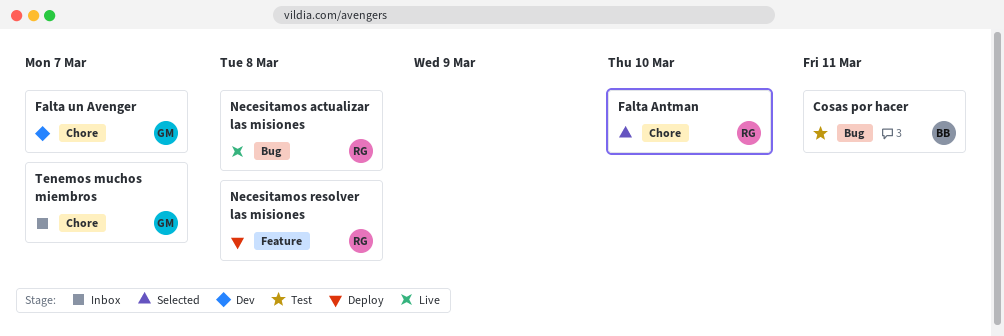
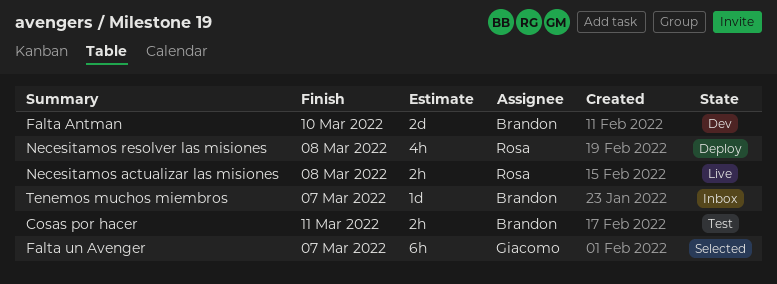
Falta Antman, status: Selected -> Dev
Falta Antman, owner: Rosa -> Brandon
Falta un Avenger, status: Dev -> Selected
Tenemos muchos miembros, owner: Giacomo -> Brandon

